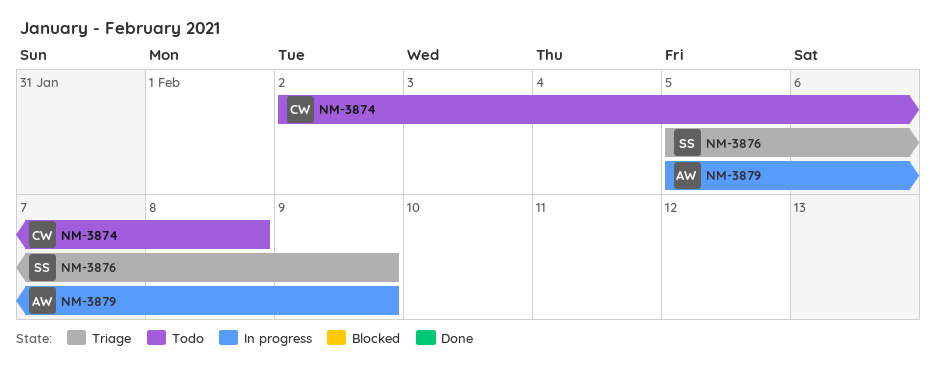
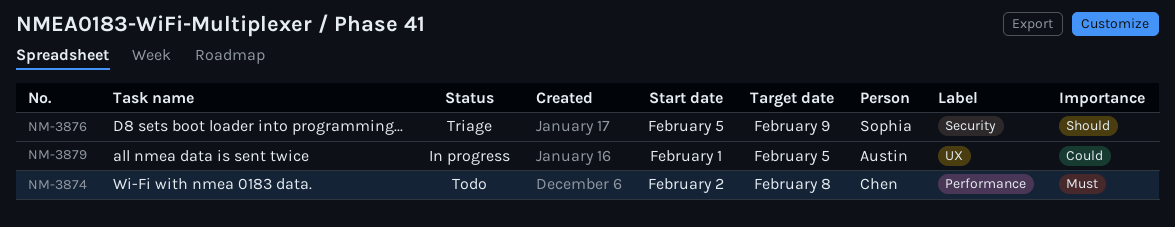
NM-3879, start: Feb 5 -> Feb 1
NM-3879, due: Feb 9 -> Feb 5

